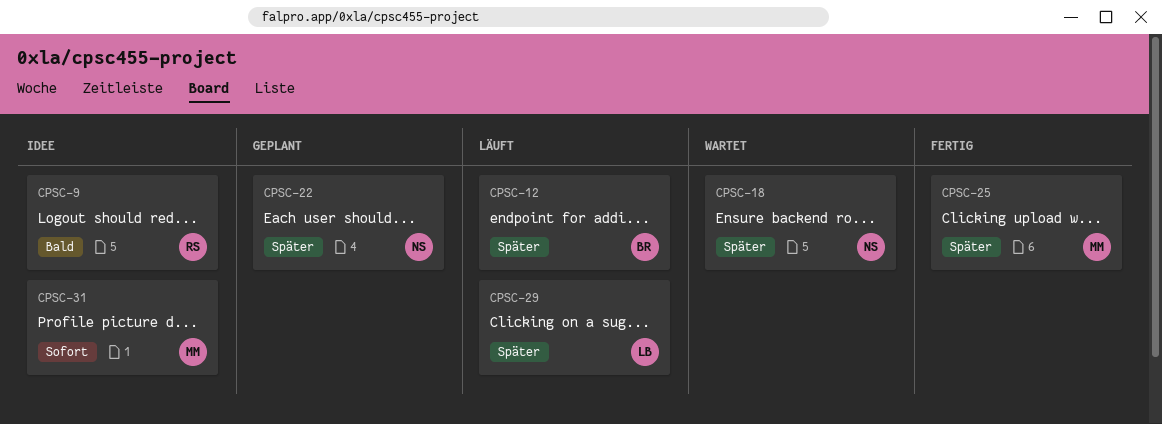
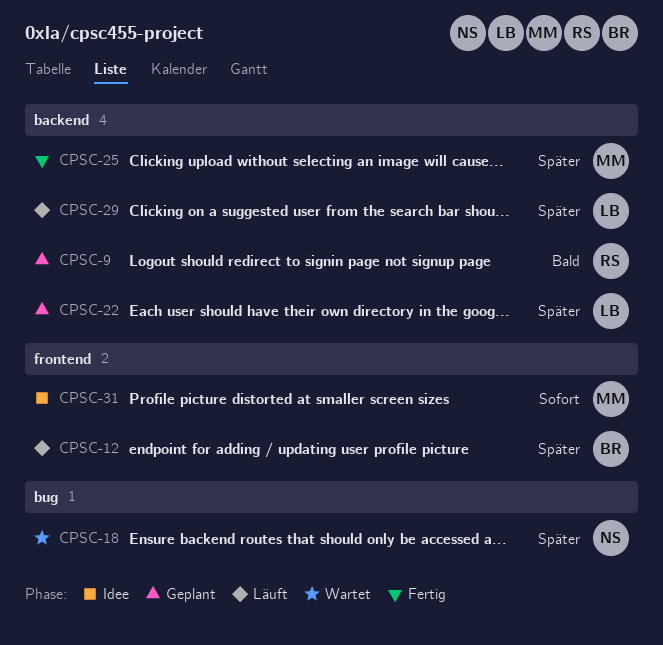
CPSC-9, status: Idee -> Geplant
CPSC-22, owner: NS -> LB

